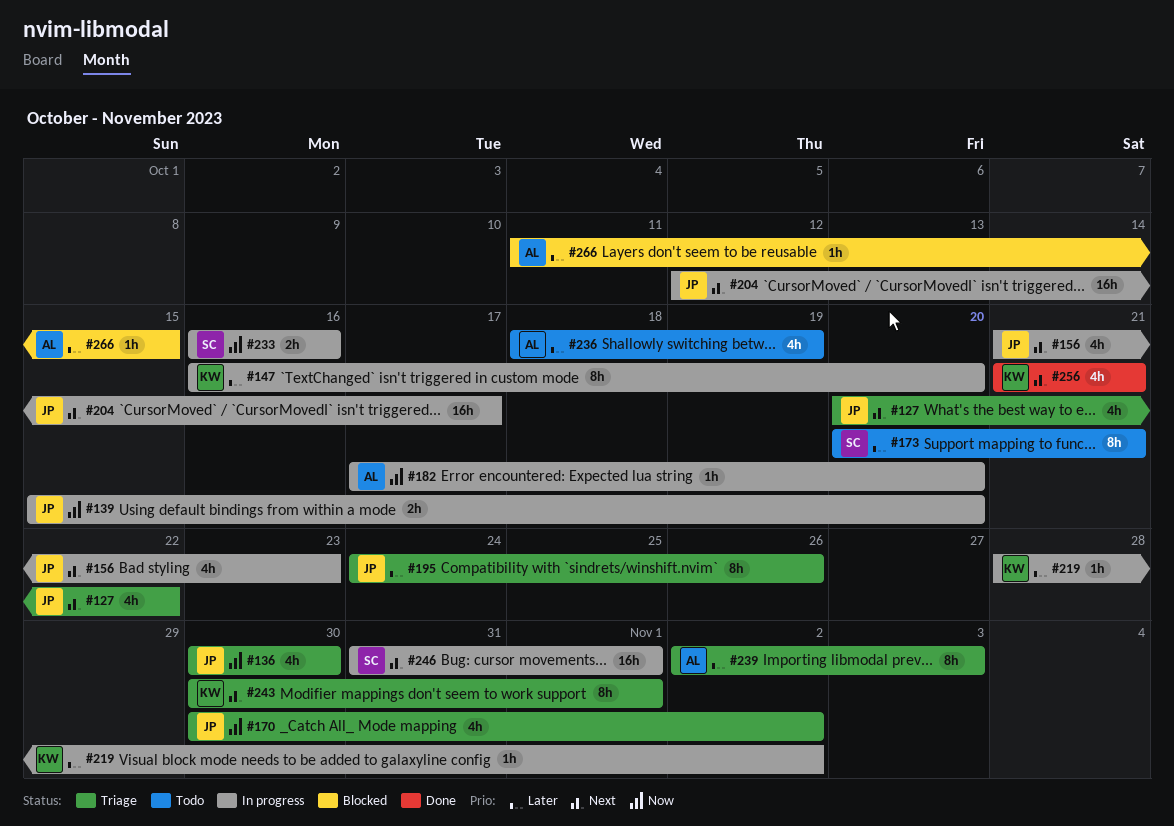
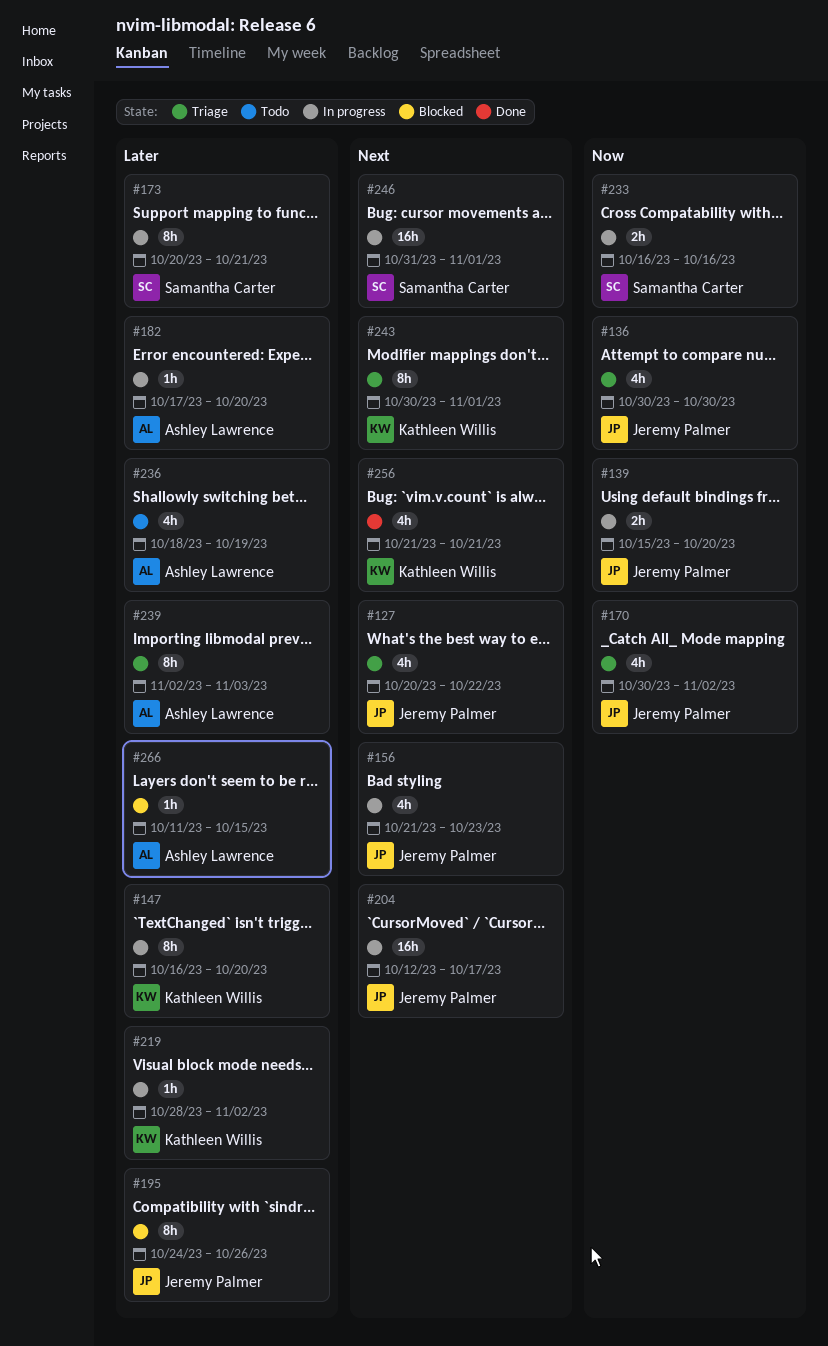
#173, status: Todo -> In progress
#182, priority: Now -> Later
#195, status: Triage -> Blocked

